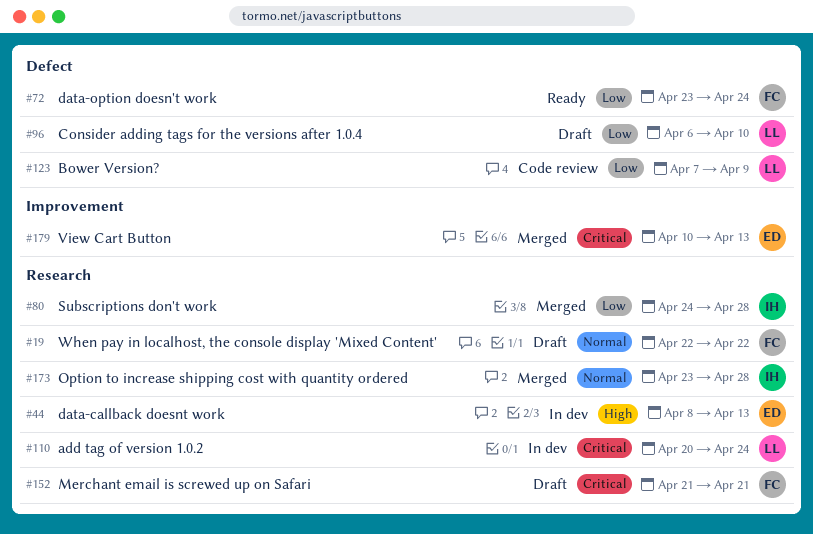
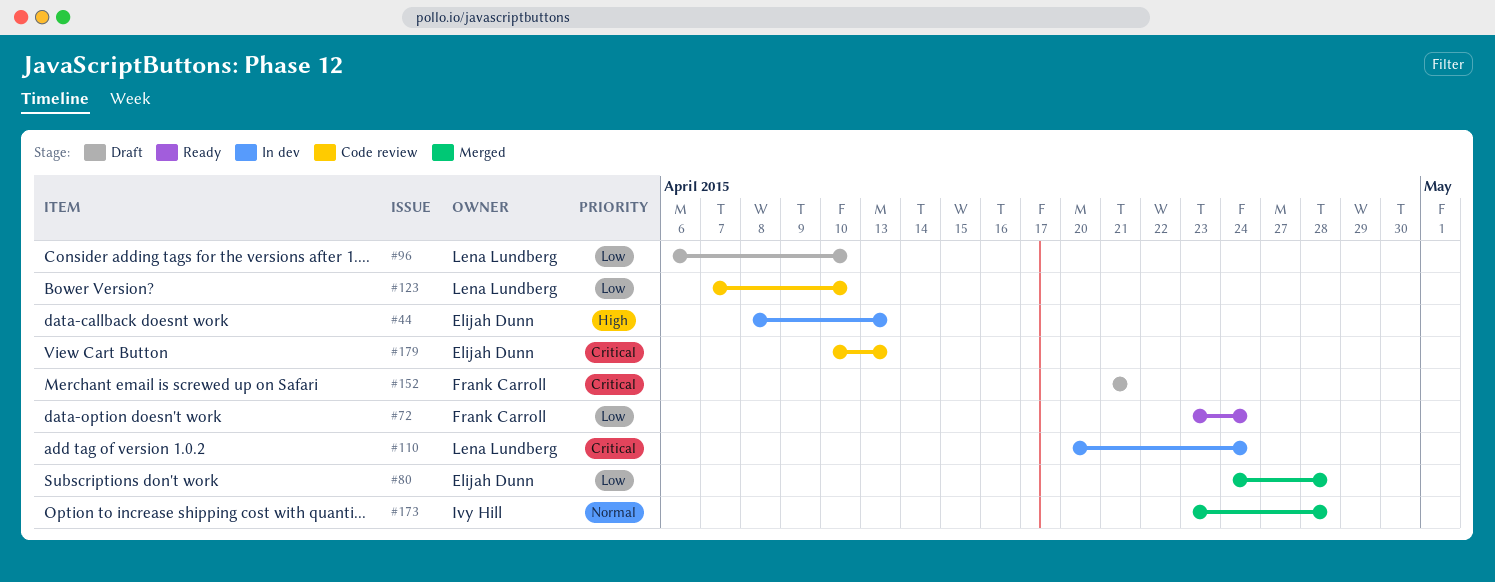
#19: present -> none
#80, owner: Ivy Hill -> Elijah Dunn
#123, due: Apr 9 -> Apr 10
#179, status: Merged -> Code review

